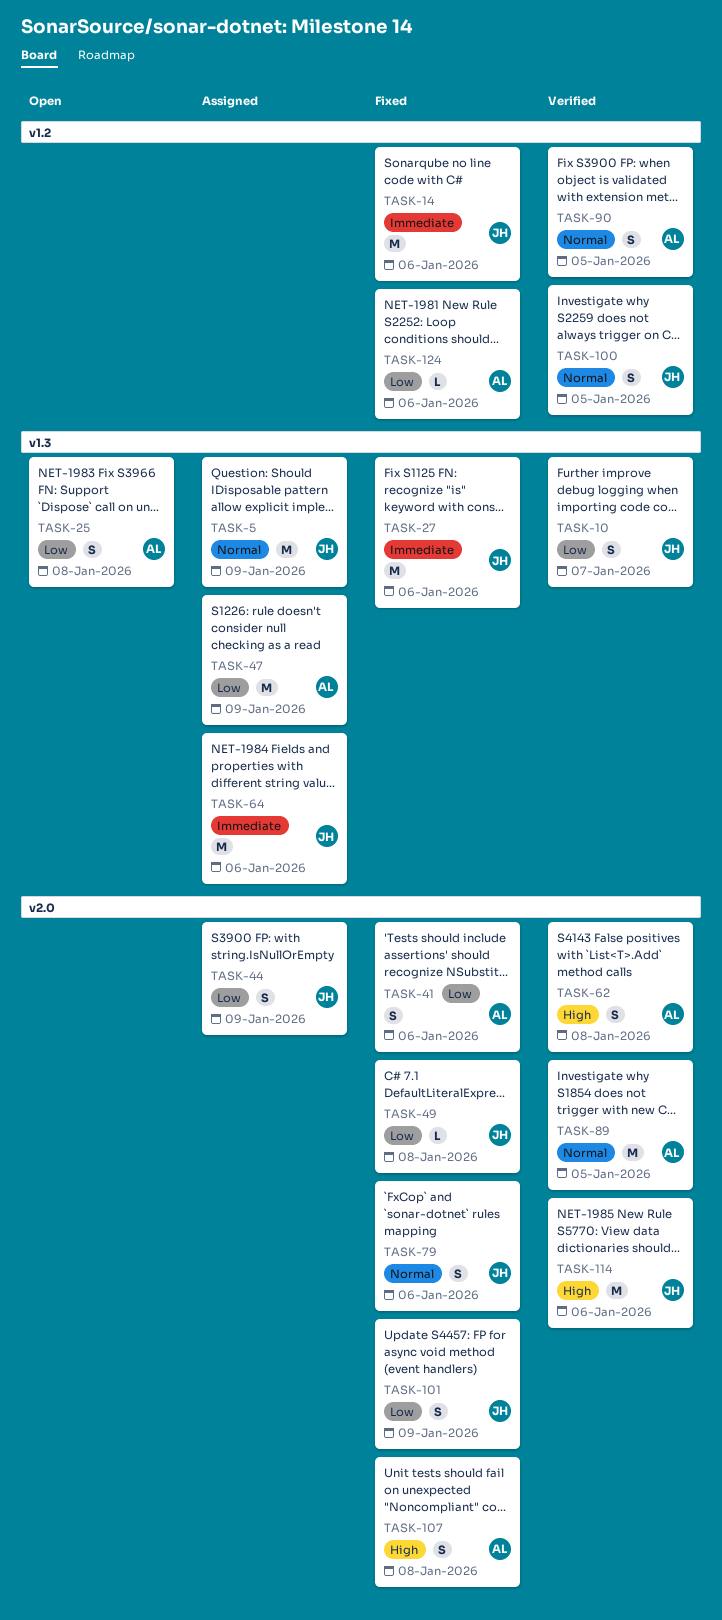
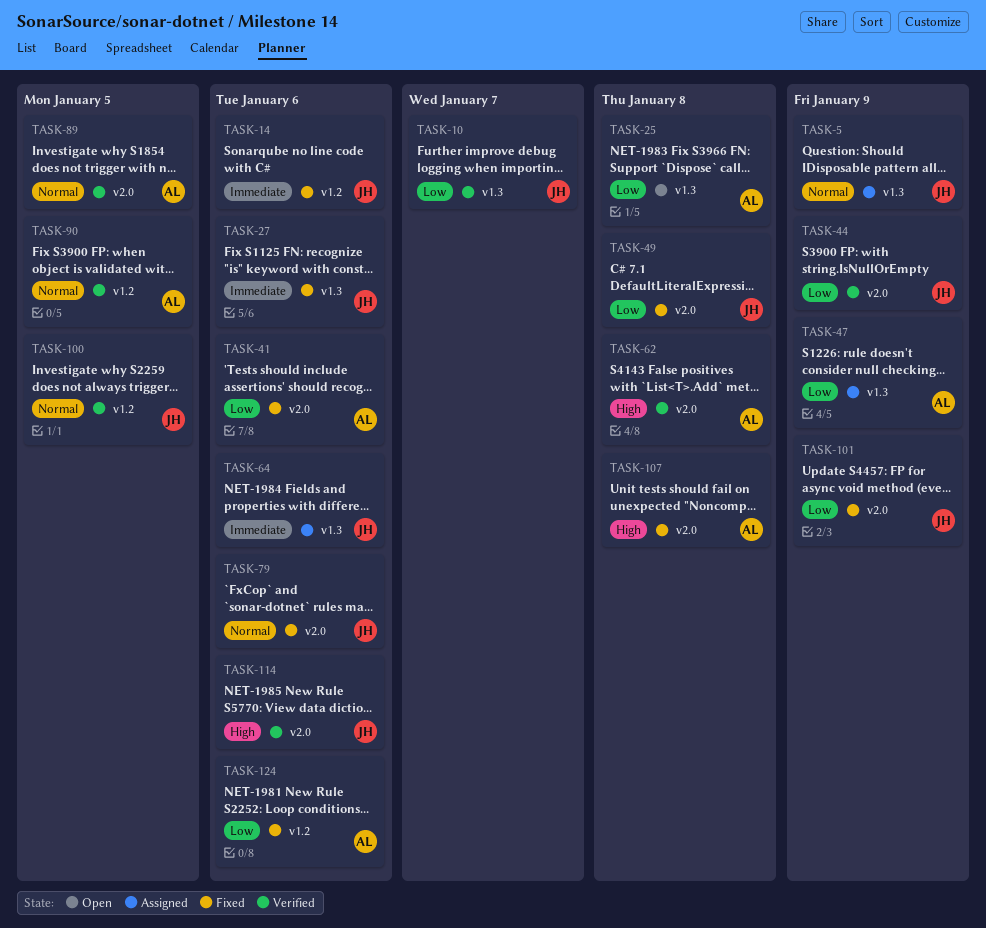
TASK-44, status: Assigned -> Verified

